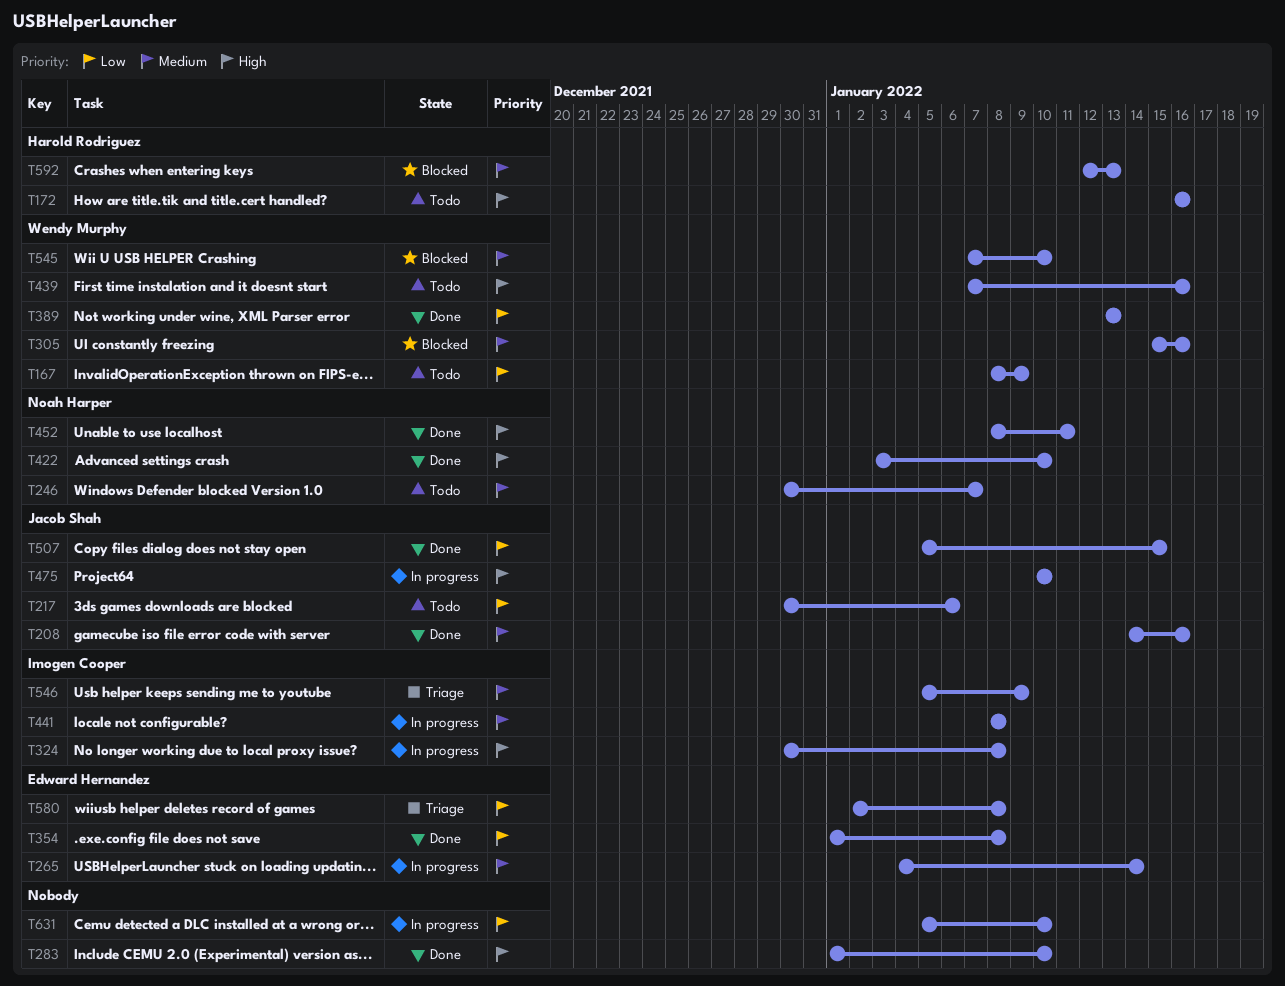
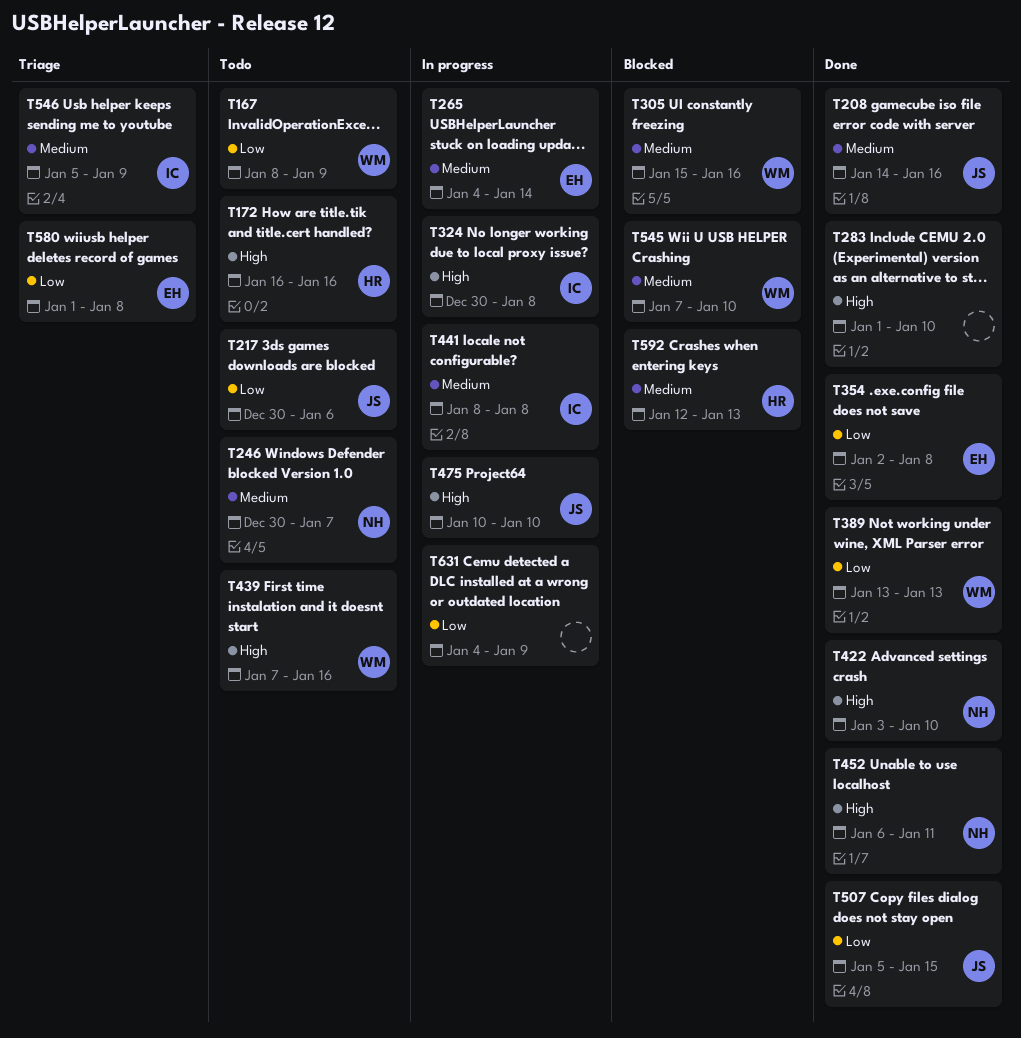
T354, start: Jan 1 -> Jan 2
T452, start: Jan 8 -> Jan 6
T580, start: Jan 2 -> Jan 1
T631, start: Jan 5 -> Jan 4
T631, due: Jan 10 -> Jan 9

